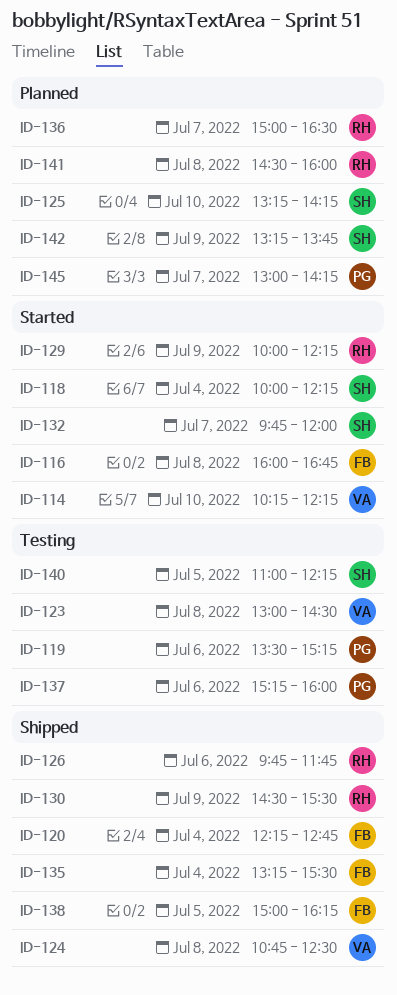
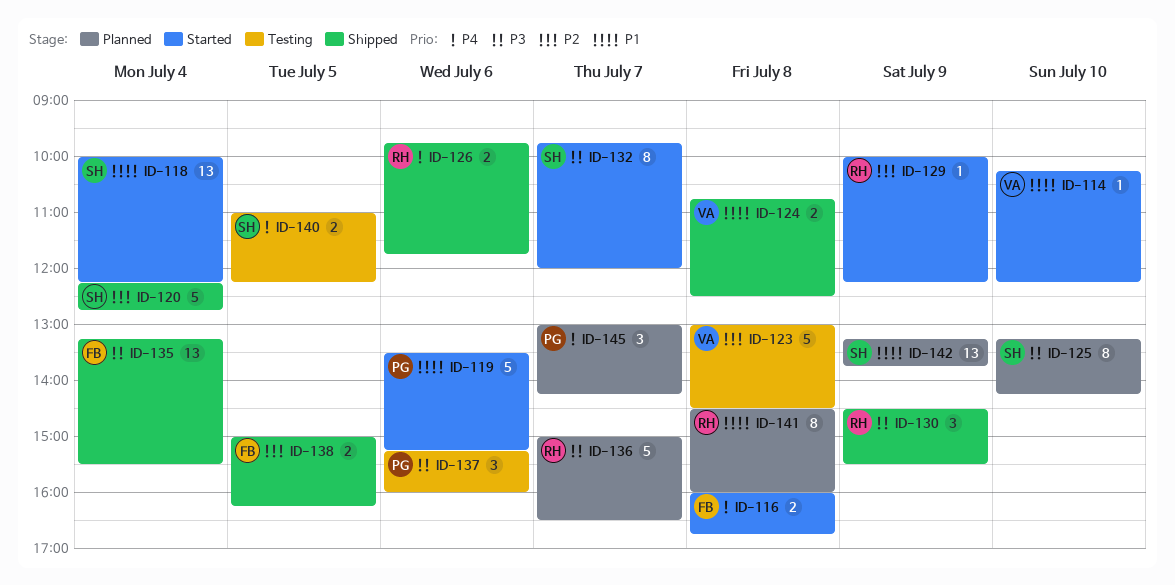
ID-119, status: Testing -> Started
ID-120, owner: FB -> SH

